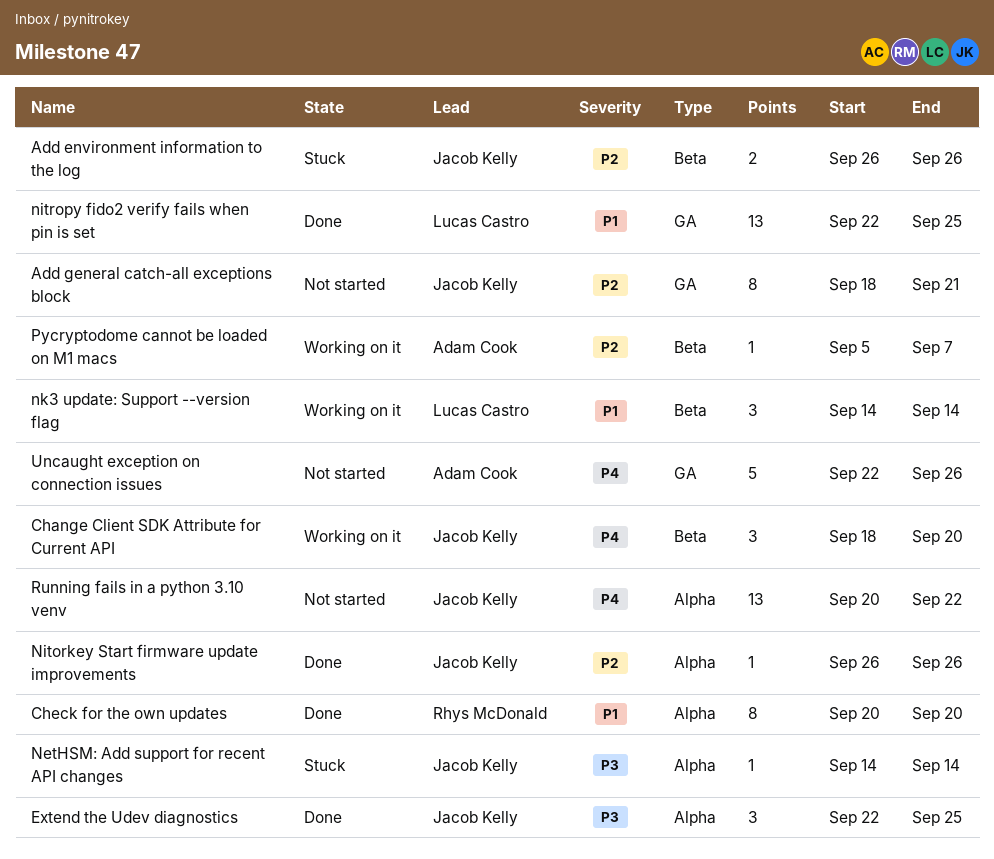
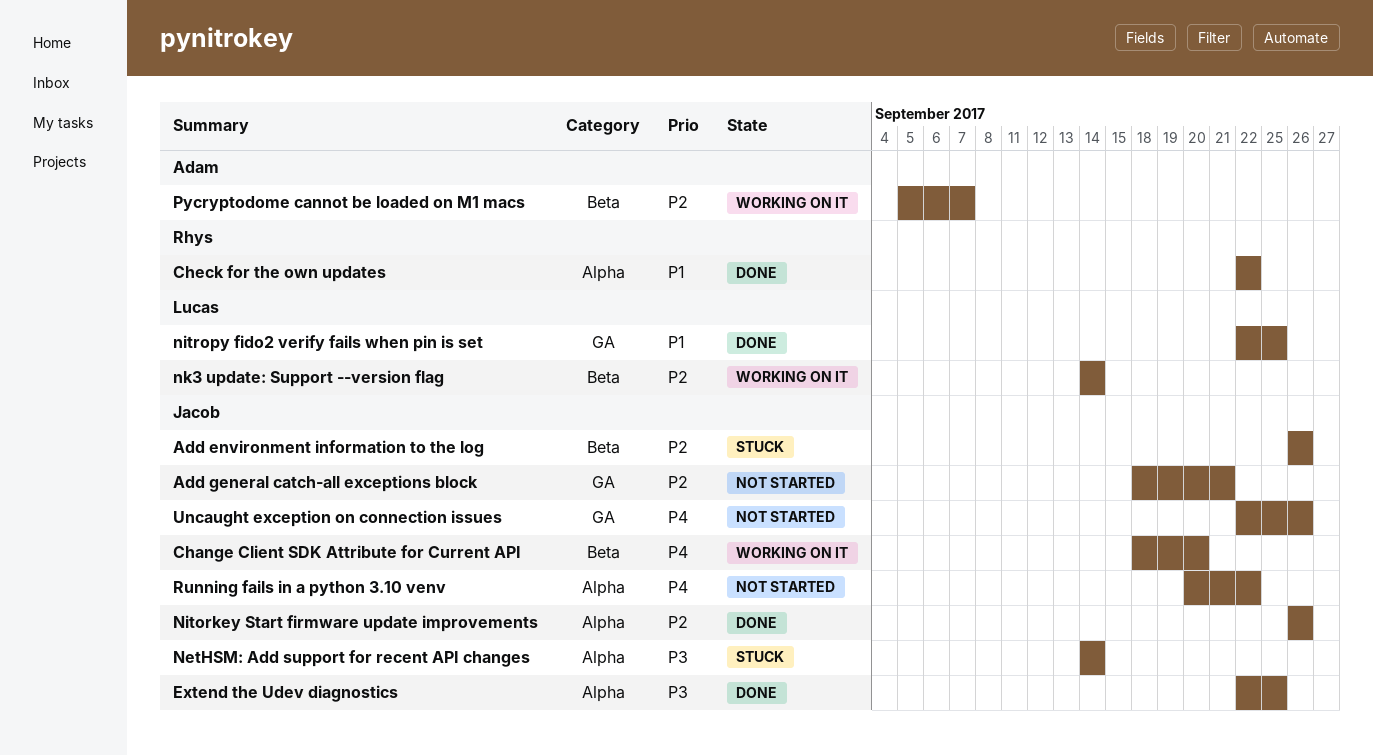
Check for the own updates, start: Sep 20 -> Sep 22
Check for the own updates, due: Sep 20 -> Sep 22
nk3 update: Support --version flag, priority: P1 -> P2
Uncaught exception on connection issues, owner: Adam Cook -> Jacob Kelly

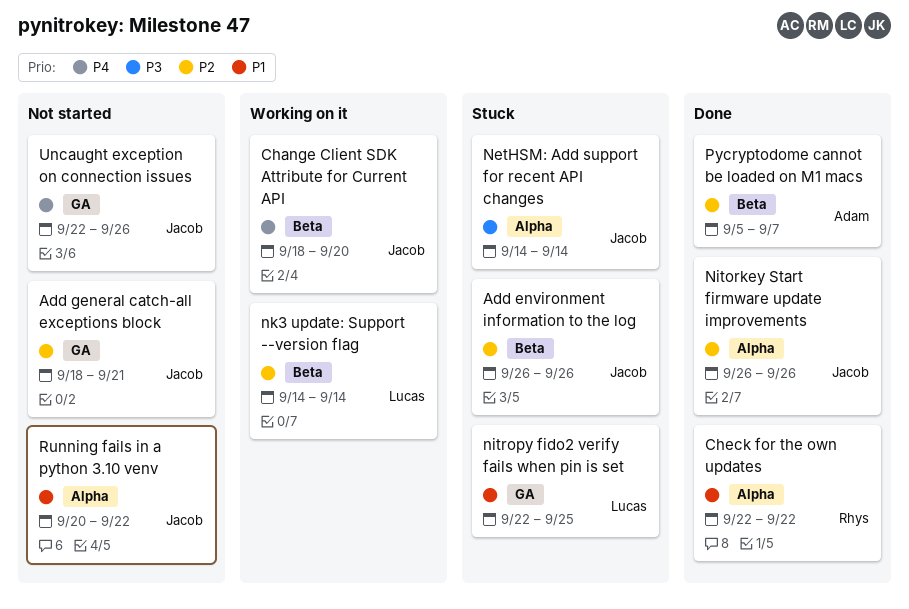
Extend the Udev diagnostics: present -> none
nitropy fido2 verify fails when pin is set, status: Done -> Stuck
Pycryptodome cannot be loaded on M1 macs, status: Working on it -> Done
Running fails in a python 3.10 venv, priority: P4 -> P1

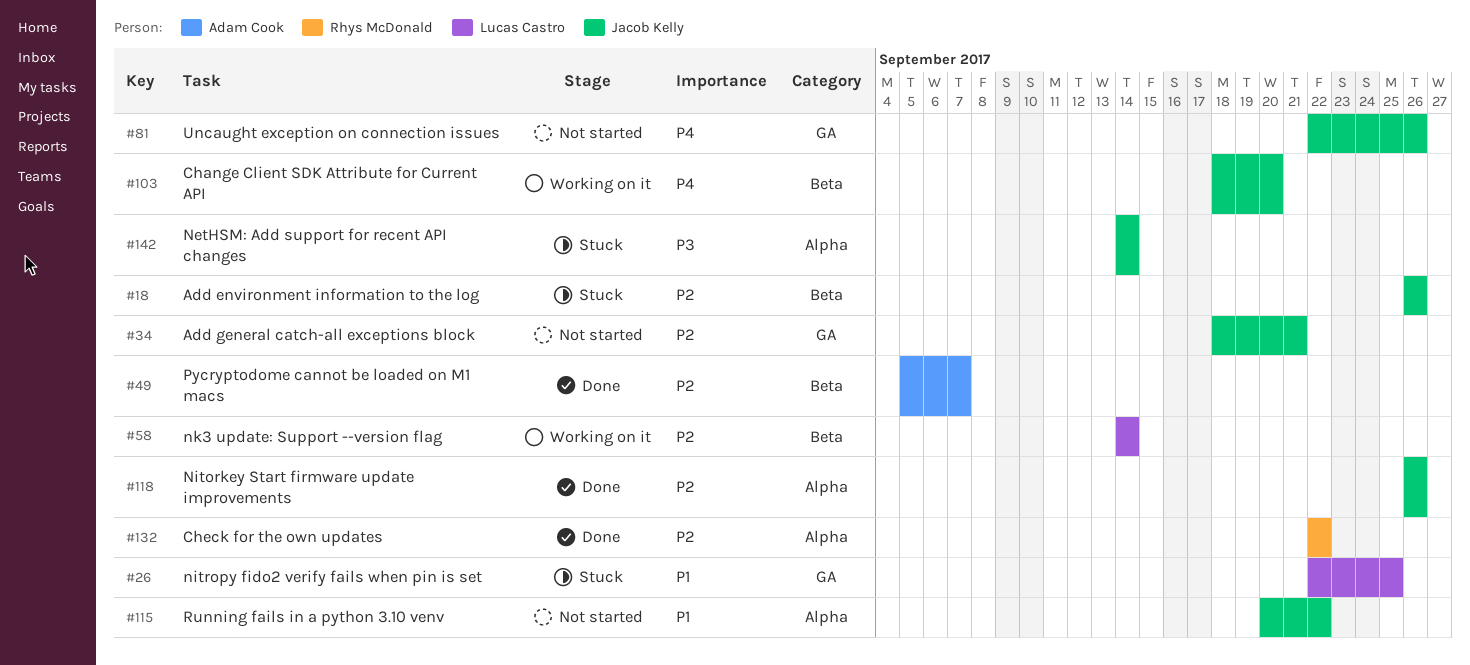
Check for the own updates, priority: P1 -> P2

